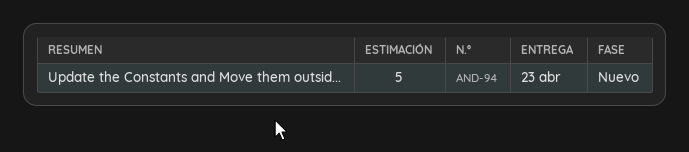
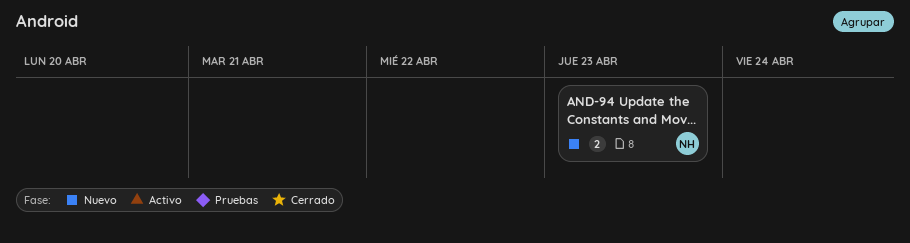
AND-94, estimate: 5 -> 2

